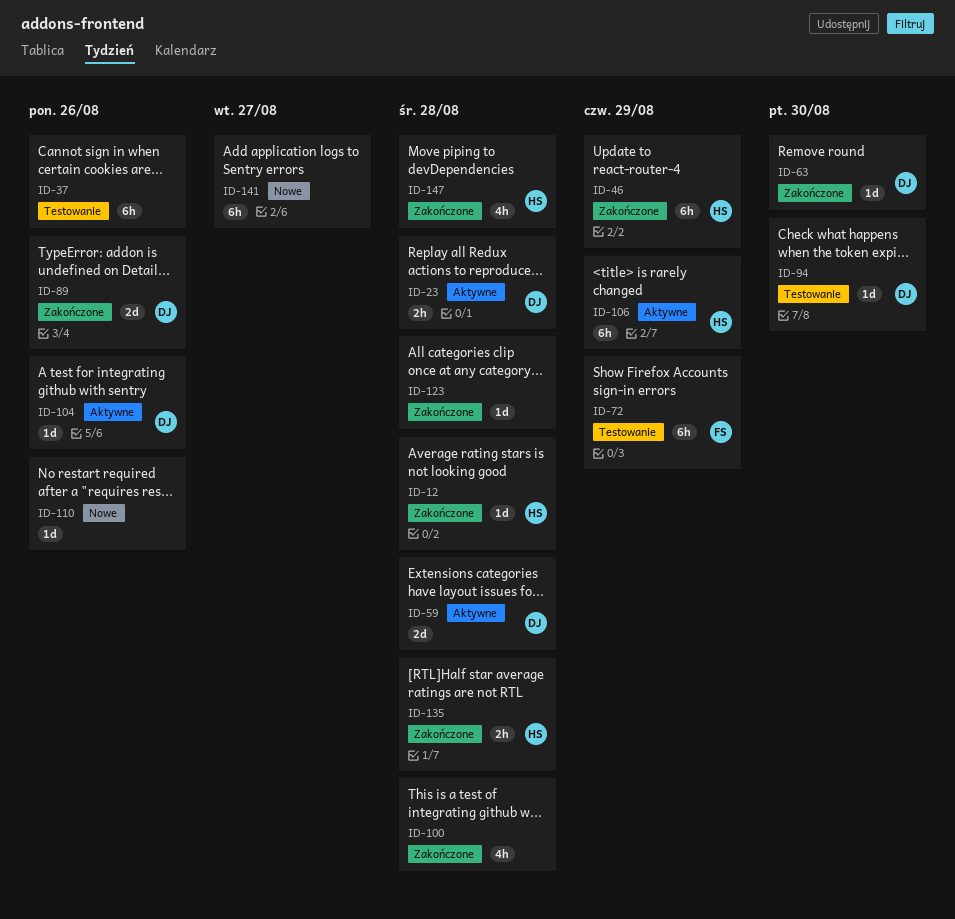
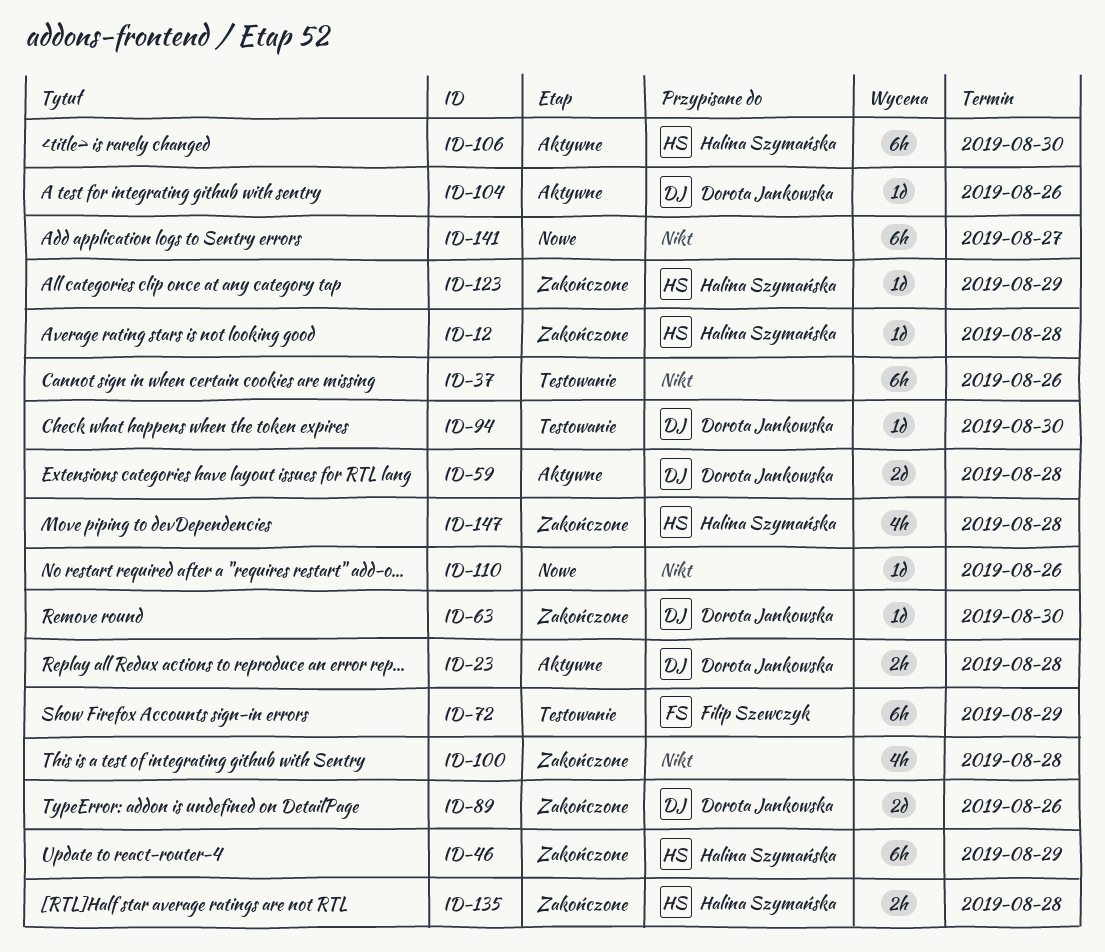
ID-106, due: Aug 29 -> Aug 30
ID-123, owner: none -> Halina Szymańska
ID-123, due: Aug 28 -> Aug 29

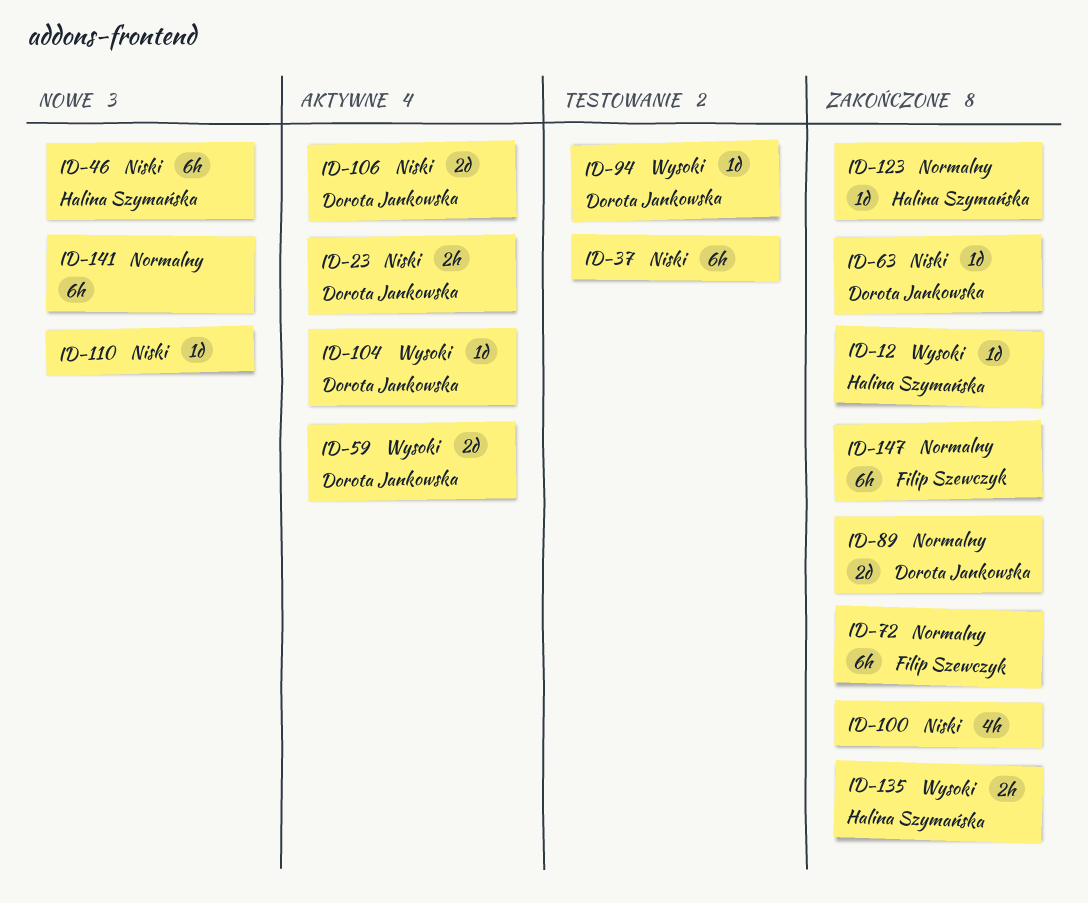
ID-46, status: Zakończone -> Nowe
ID-72, status: Testowanie -> Zakończone
ID-106, owner: Halina Szymańska -> Dorota Jankowska
ID-106, estimate: 6h -> 2d
ID-147, owner: Halina Szymańska -> Filip Szewczyk
ID-147, estimate: 4h -> 6h

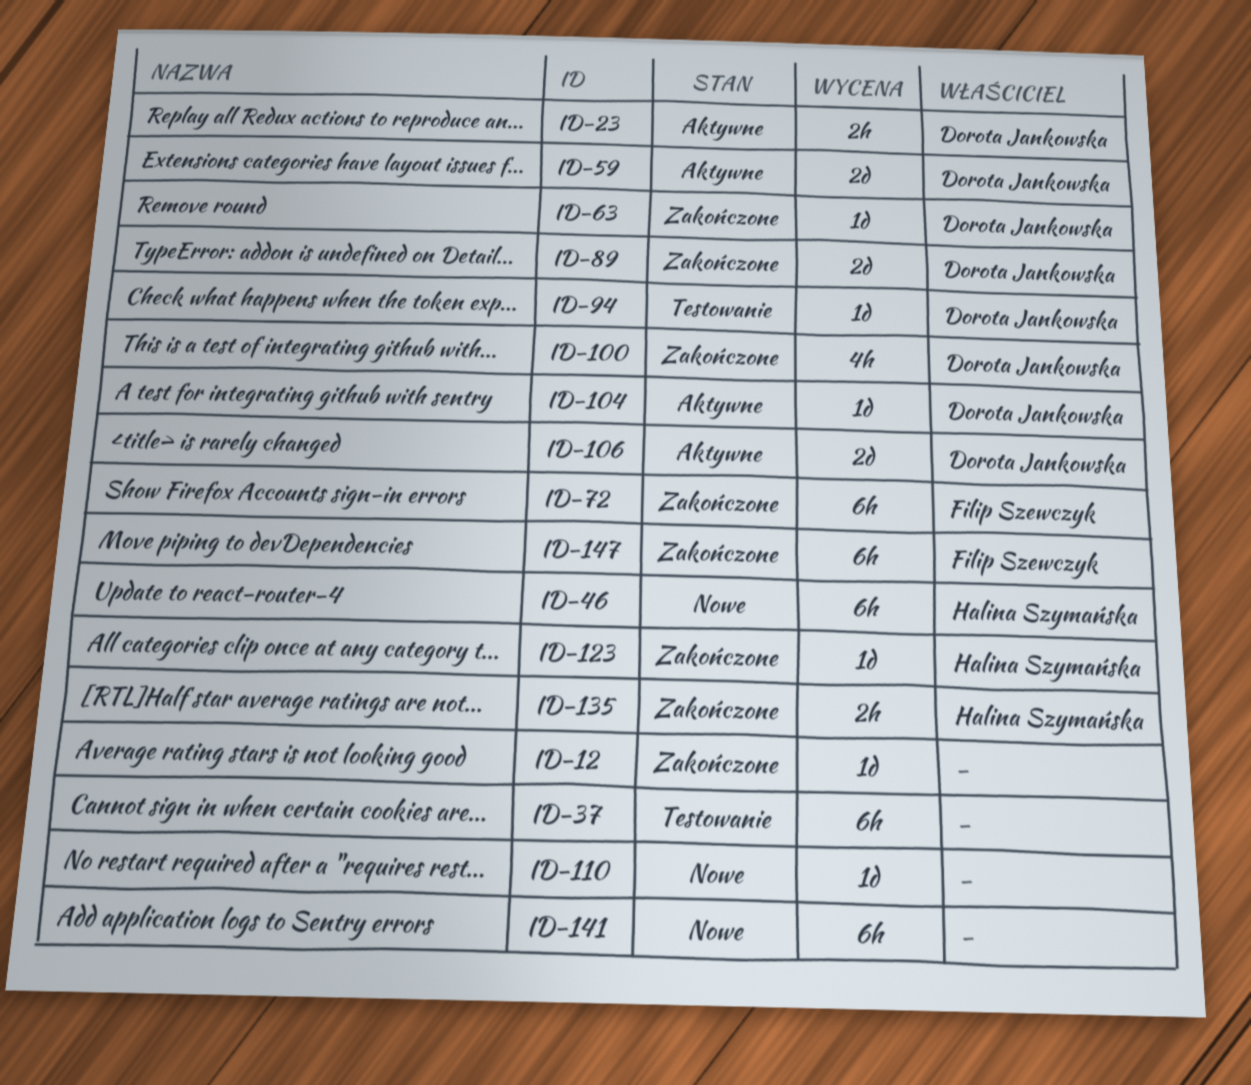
ID-12, owner: Halina Szymańska -> none
ID-100, owner: none -> Dorota Jankowska

